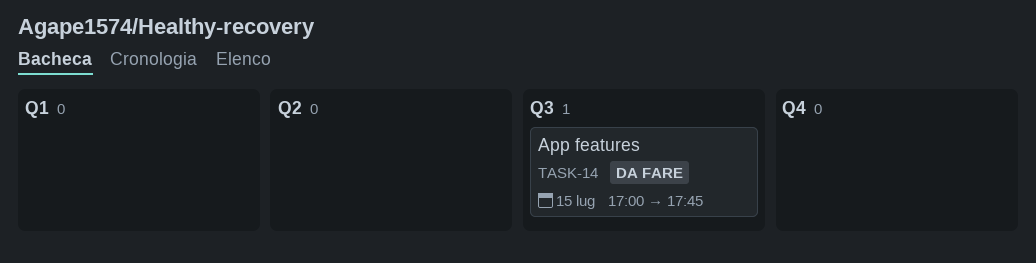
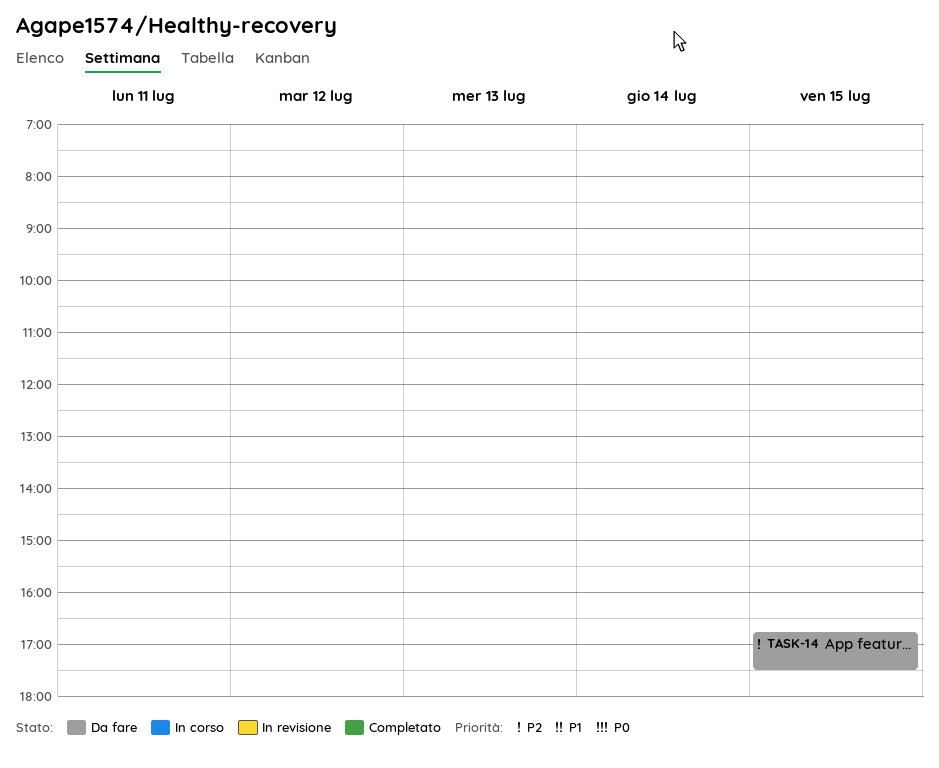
TASK-14, begins: 17:00 -> 16:45
TASK-14, ends: 17:45 -> 17:30

